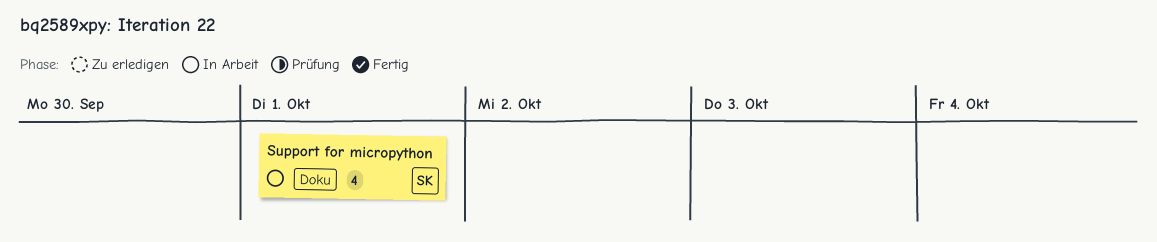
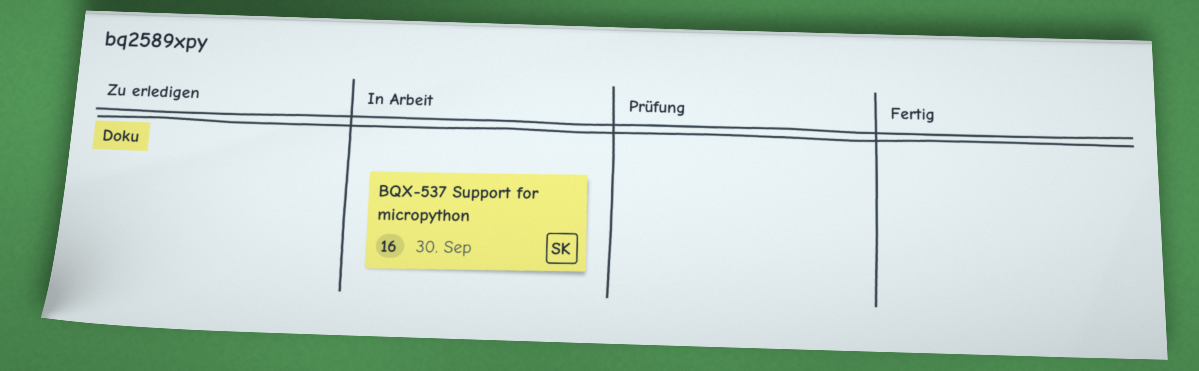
Support for micropython, estimate: 4 -> 16
Support for micropython, due: Oct 1 -> Sep 30

